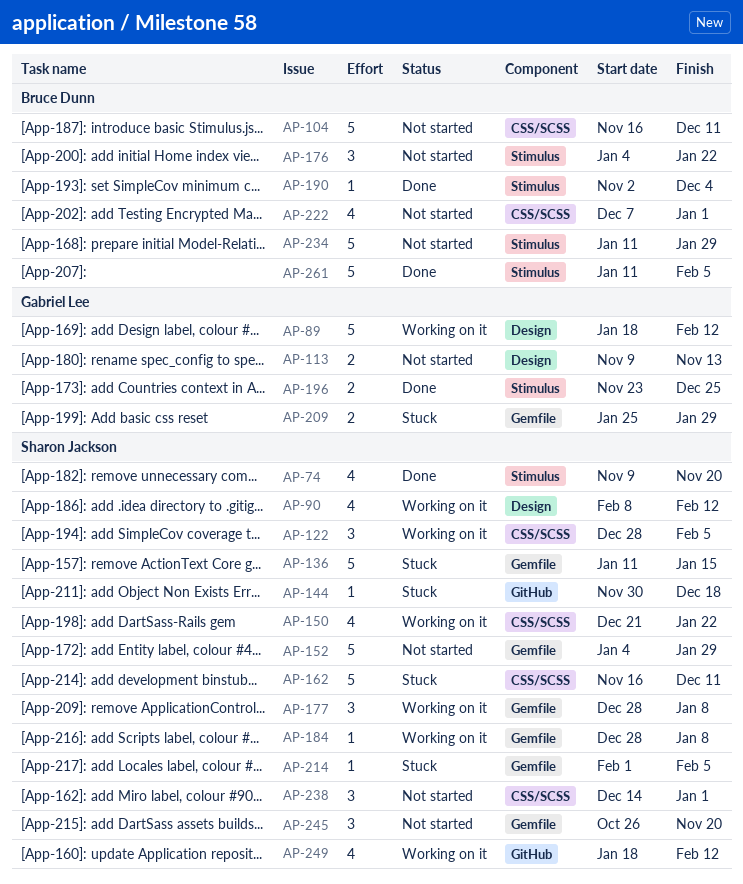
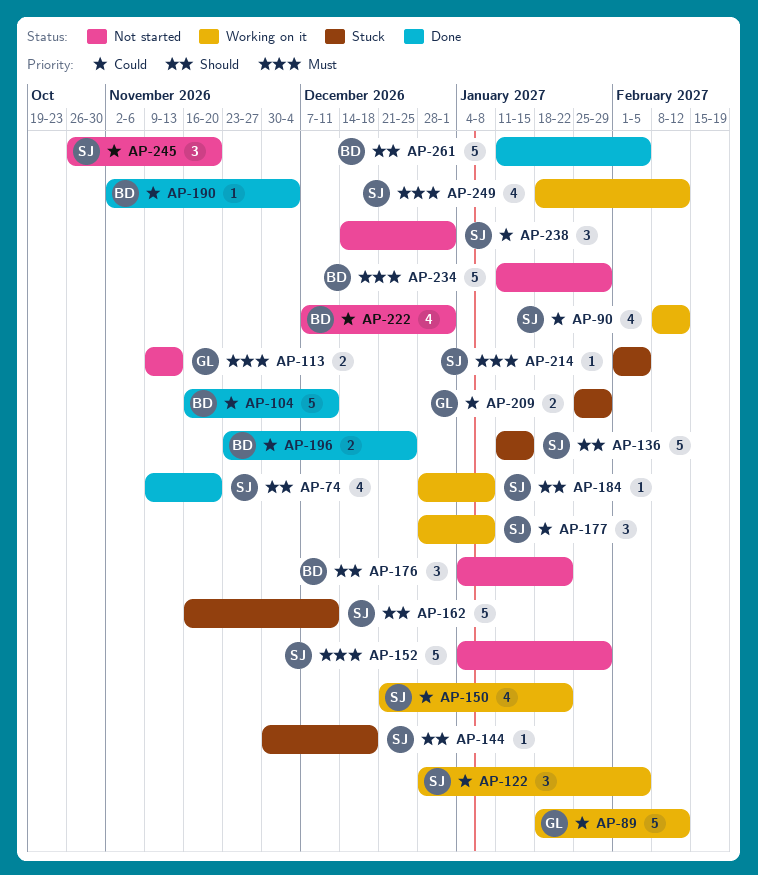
AP-104, status: Not started -> Done
AP-196, owner: Gabriel Lee -> Bruce Dunn

